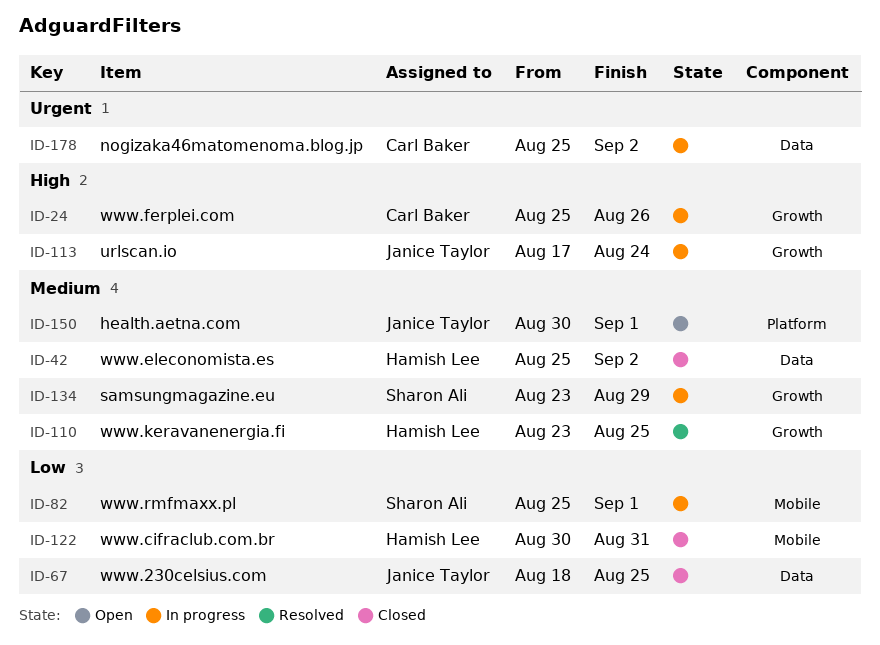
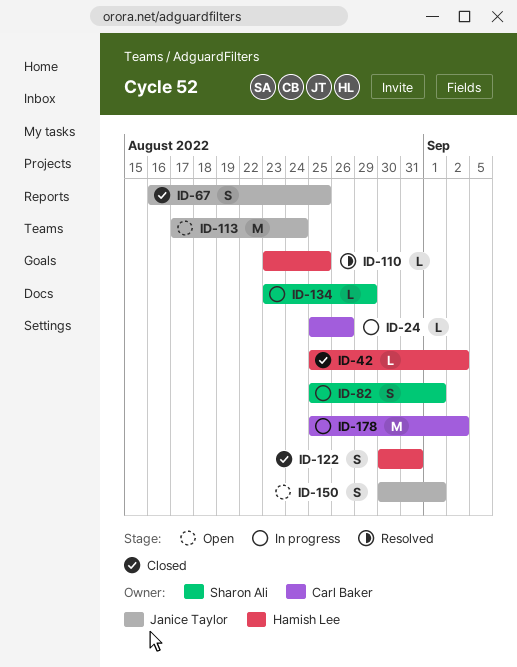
ID-67, start: Aug 18 -> Aug 16
ID-113, status: In progress -> Open

